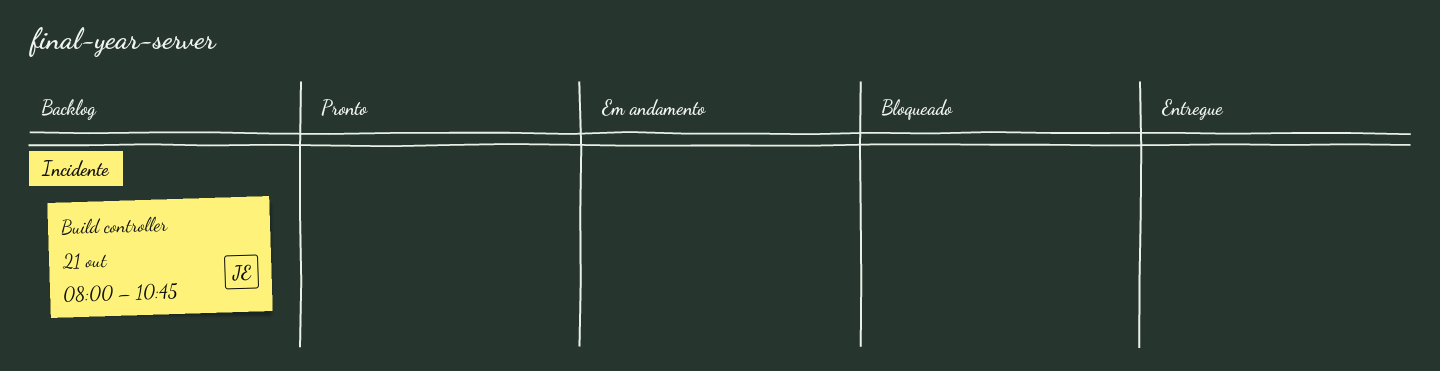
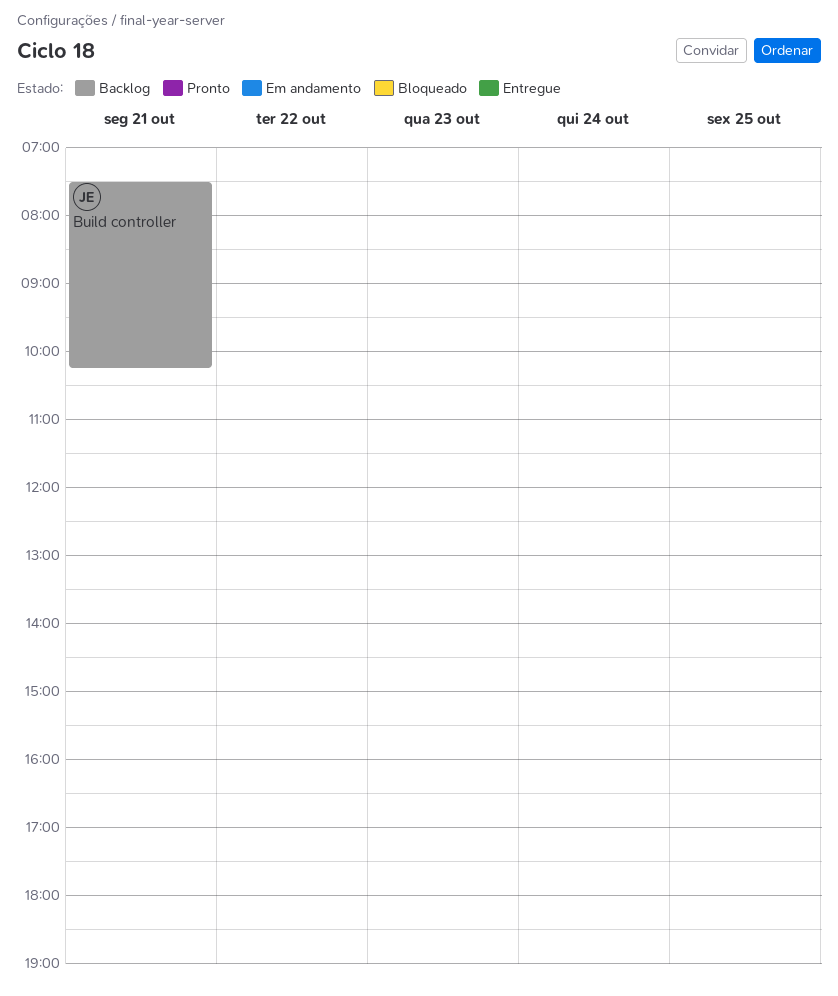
Build controller, begins: 08:00 -> 07:30
Build controller, ends: 10:45 -> 10:15

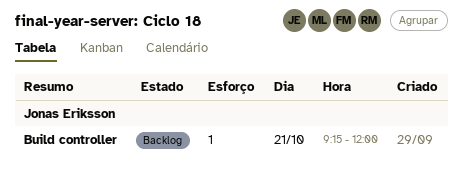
Build controller, begins: 07:30 -> 09:15
Build controller, ends: 10:15 -> 12:00

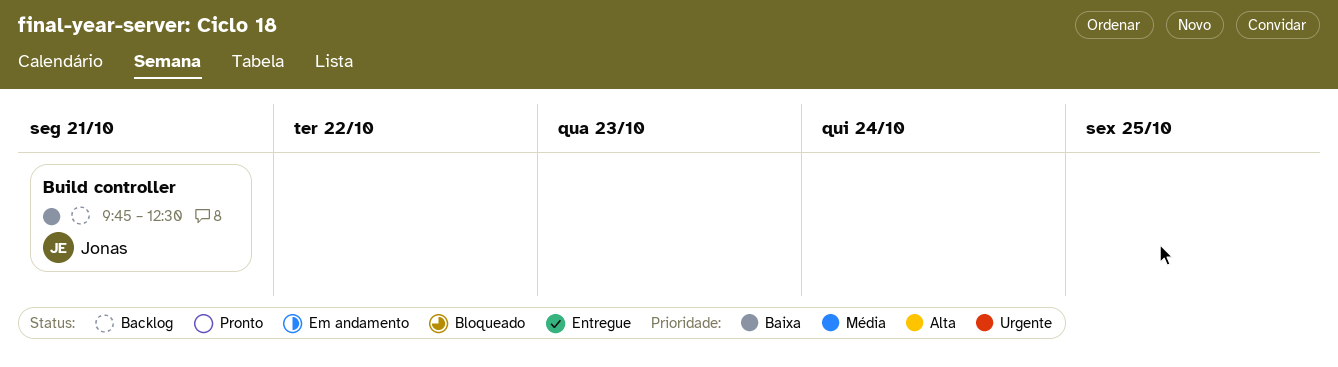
Build controller, begins: 09:15 -> 09:45
Build controller, ends: 12:00 -> 12:30

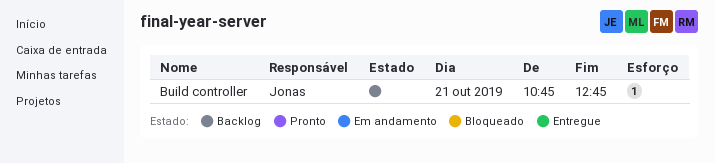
Build controller, begins: 09:45 -> 10:45
Build controller, ends: 12:30 -> 12:45

